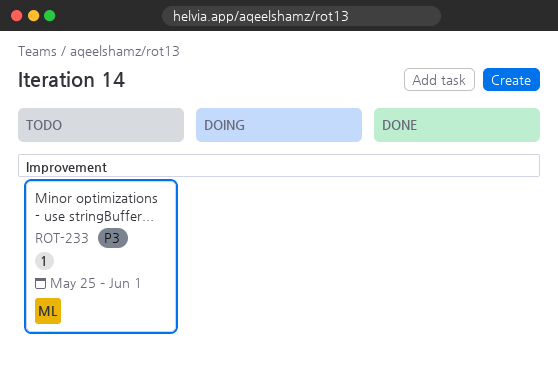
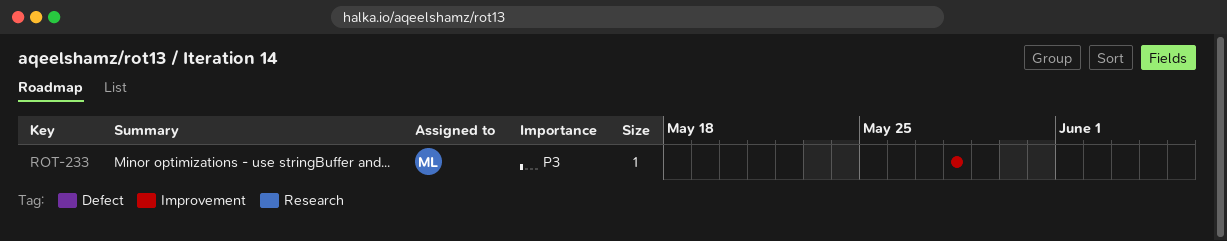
ROT-233, start: May 25 -> May 28
ROT-233, due: Jun 1 -> May 28

